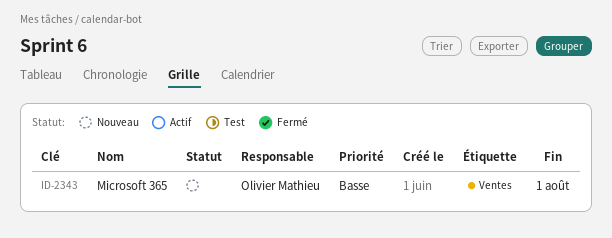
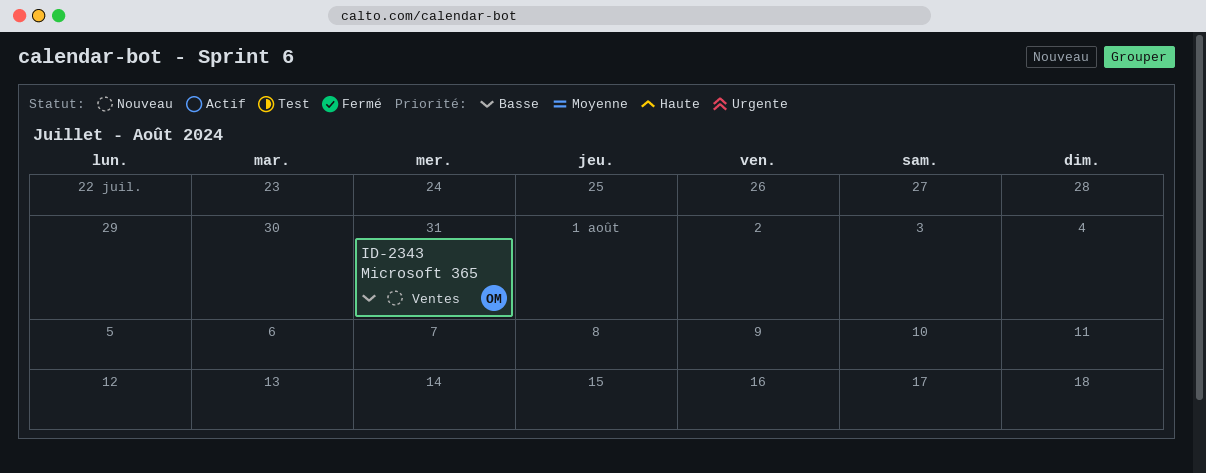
ID-2343, due: Aug 1 -> Jul 31

